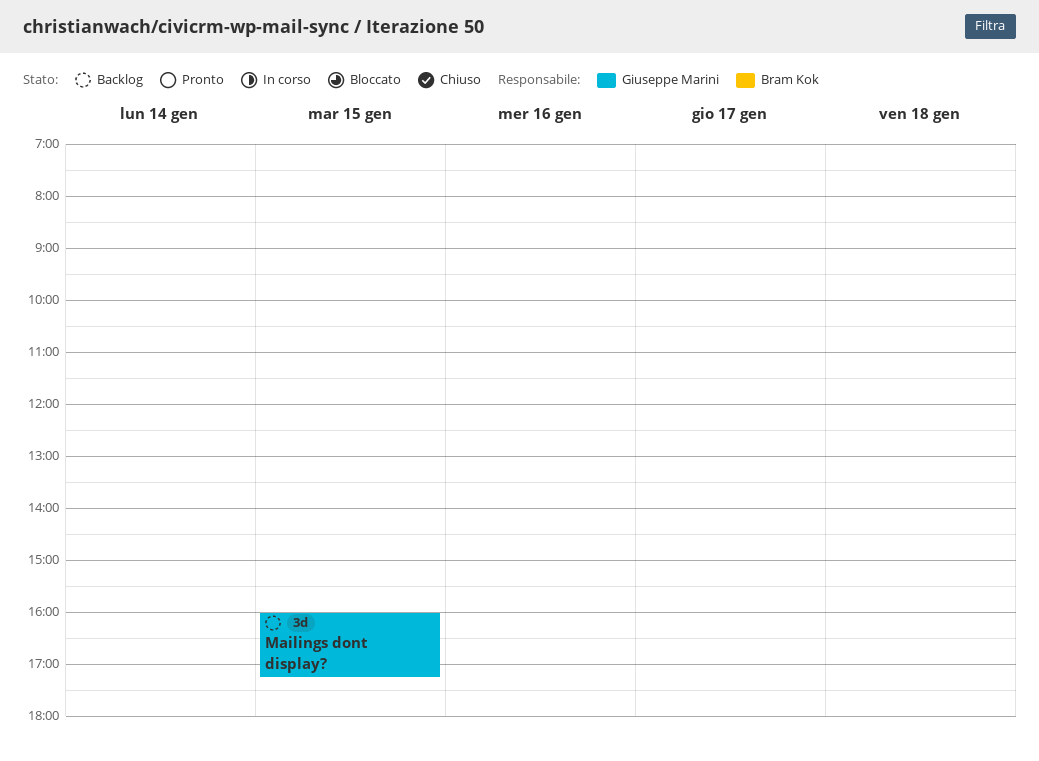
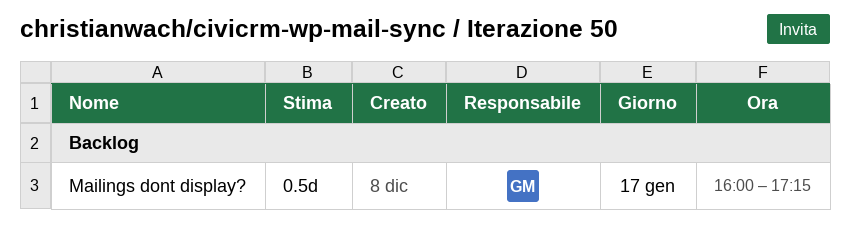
Mailings dont display?, estimate: 3d -> 0.5d
Mailings dont display?, day: Jan 15 -> Jan 17

